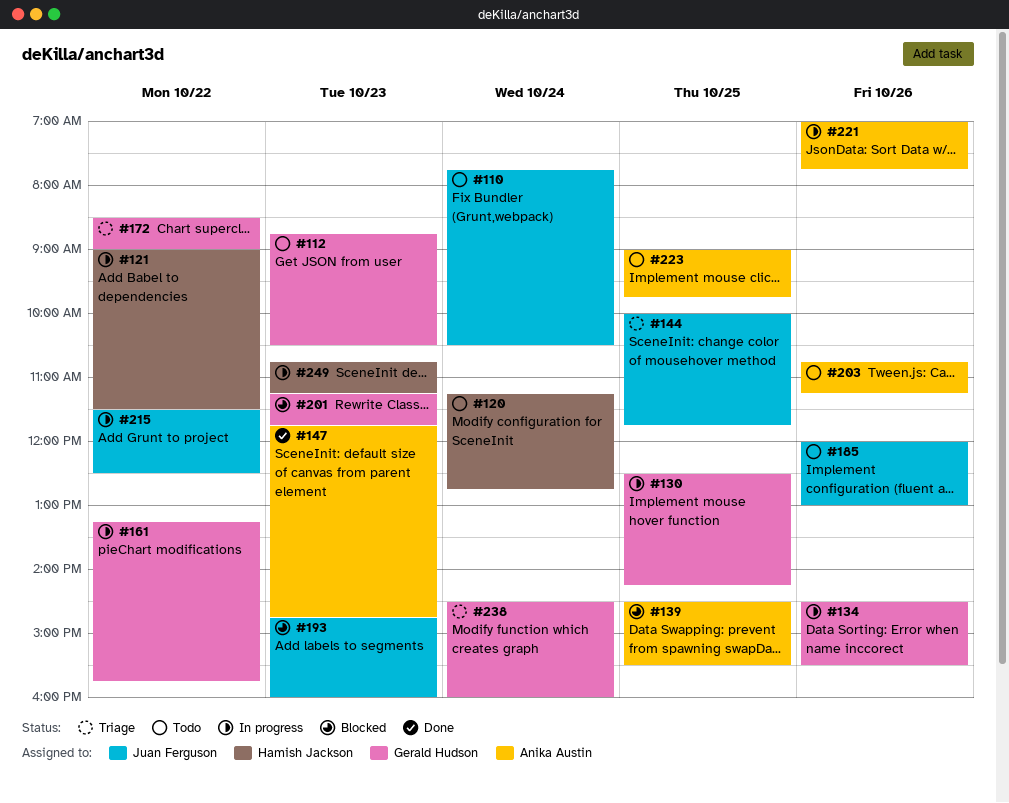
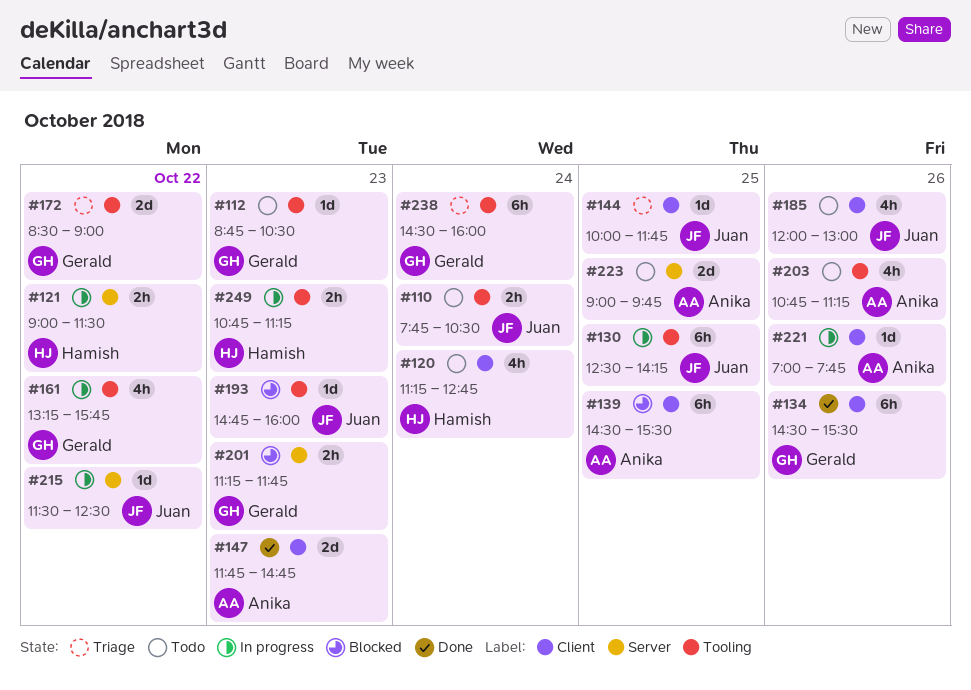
#130, owner: Gerald Hudson -> Juan Ferguson
#134, status: In progress -> Done

